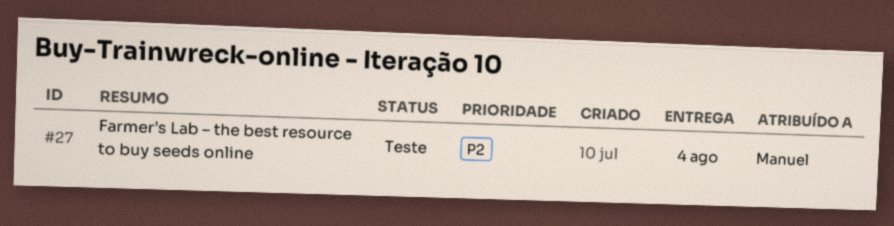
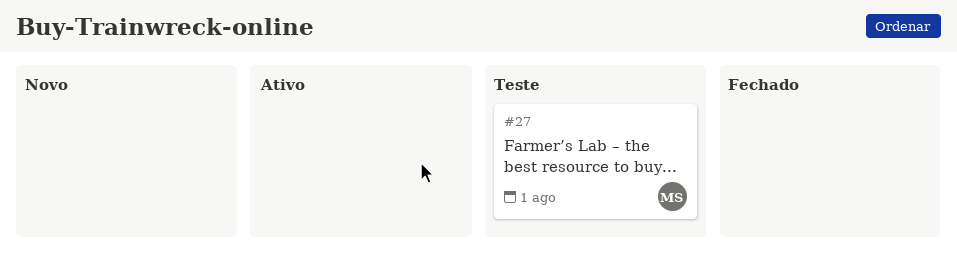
#27, due: Aug 4 -> Aug 1

